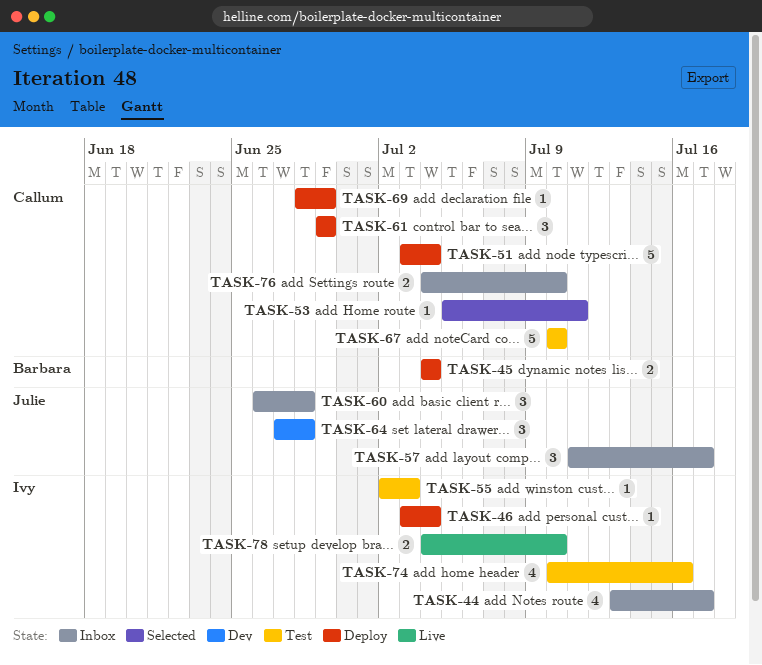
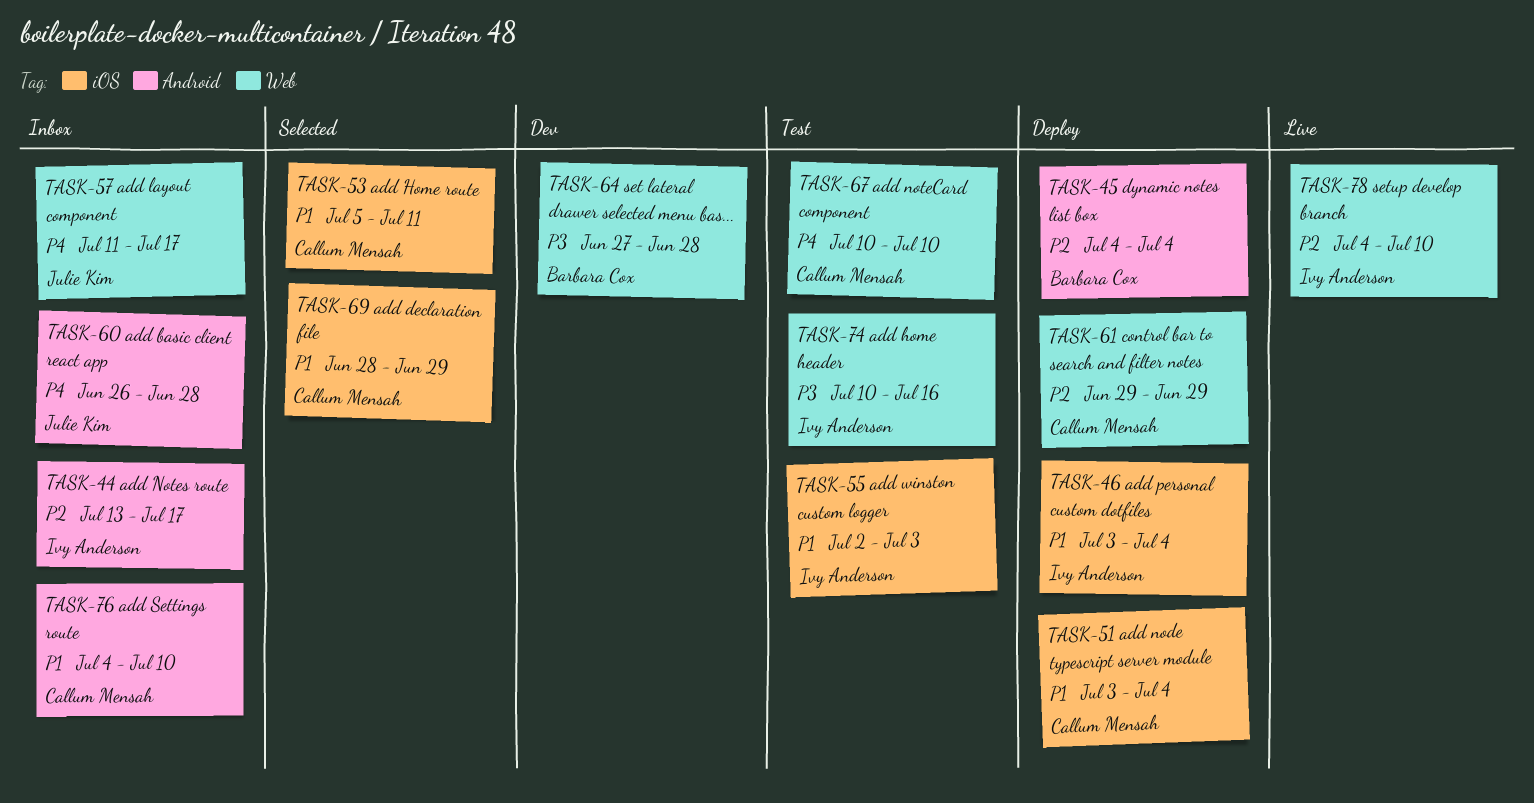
TASK-64, owner: Julie Kim -> Barbara Cox
TASK-69, status: Deploy -> Selected

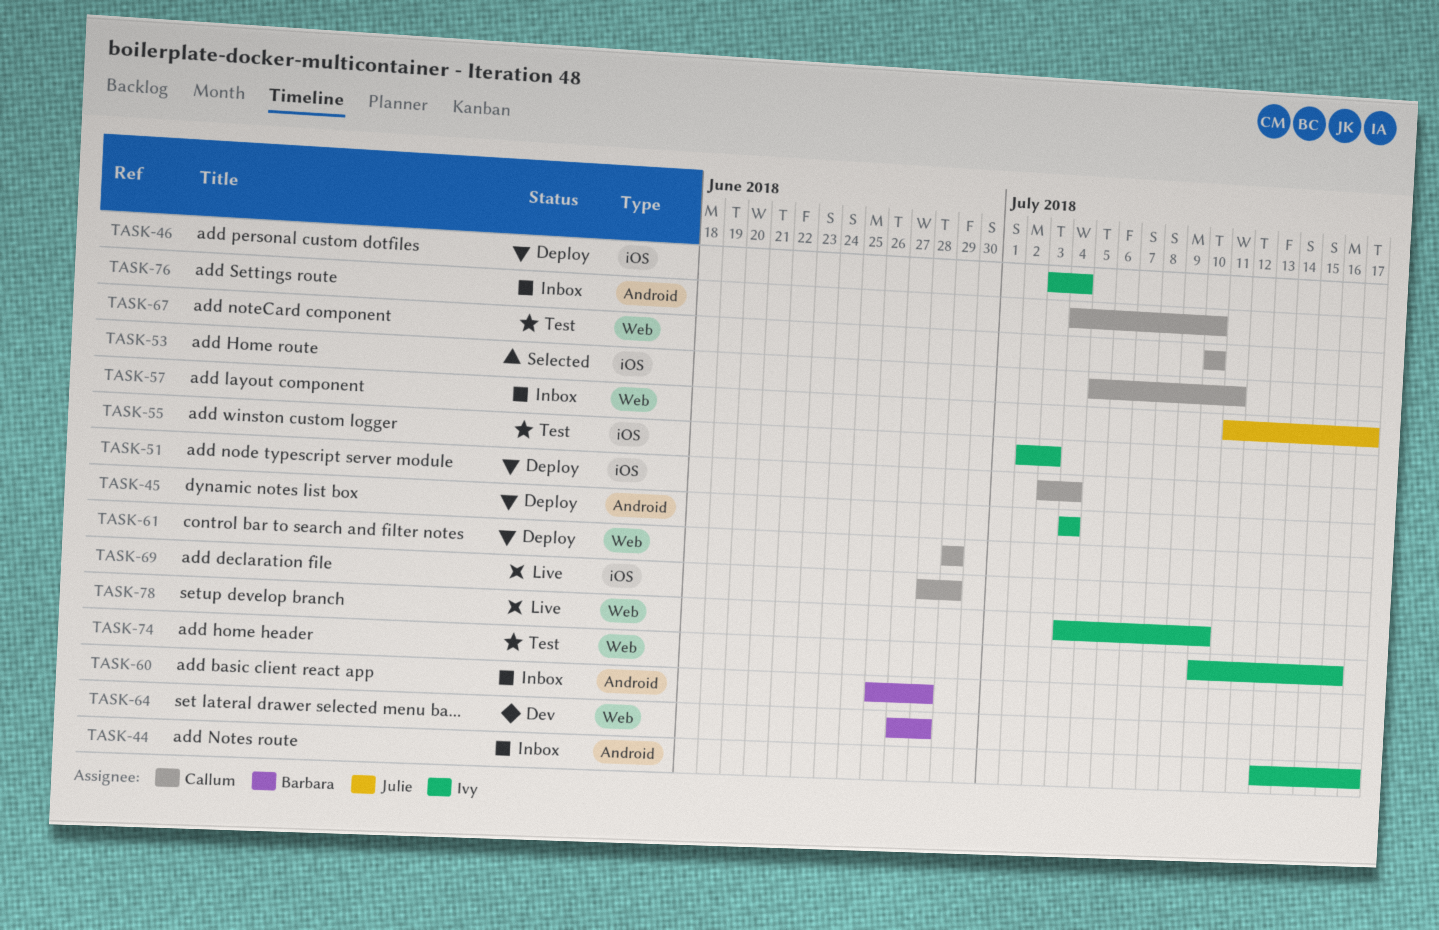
TASK-45, owner: Barbara Cox -> Ivy Anderson
TASK-60, owner: Julie Kim -> Barbara Cox
TASK-69, status: Selected -> Live

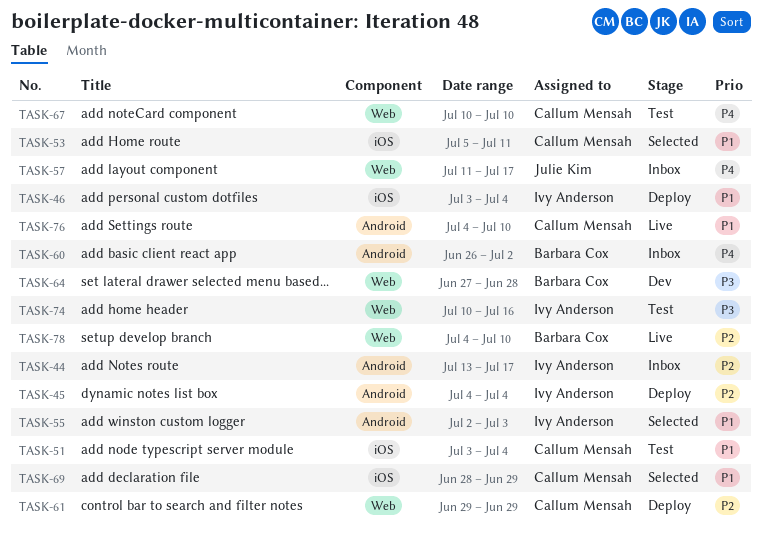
TASK-51, status: Deploy -> Test
TASK-55, status: Test -> Selected
TASK-55, label: iOS -> Android
TASK-60, due: Jun 28 -> Jul 2
TASK-69, status: Live -> Selected
TASK-76, status: Inbox -> Live
TASK-78, owner: Ivy Anderson -> Barbara Cox

